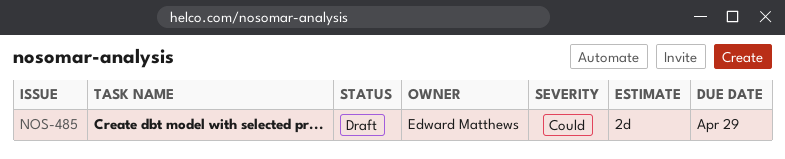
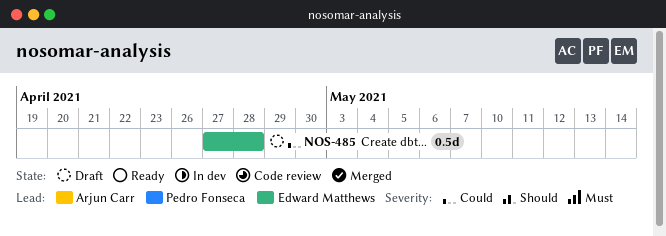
NOS-485, estimate: 2d -> 0.5d
NOS-485, due: Apr 29 -> Apr 28

